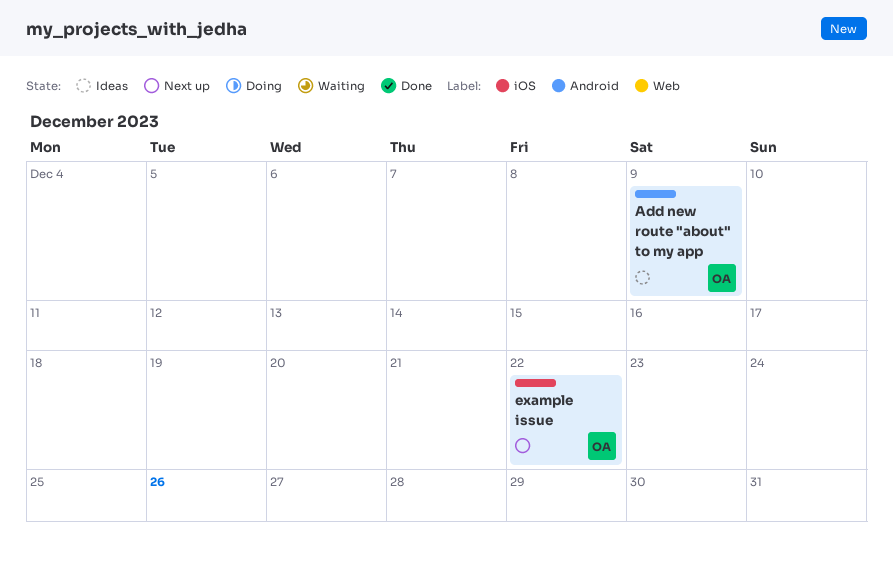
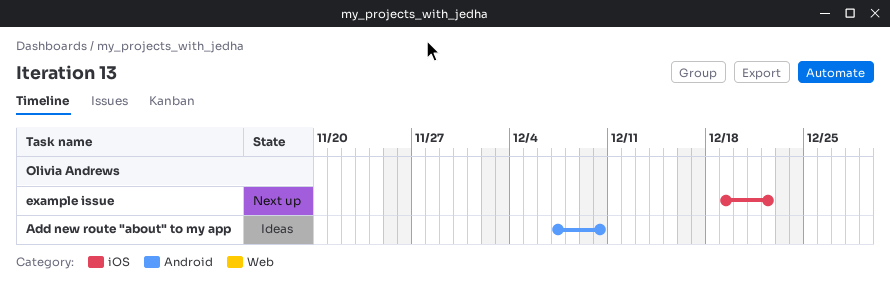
Add new route "about" to my app, due: Dec 9 -> Dec 10

